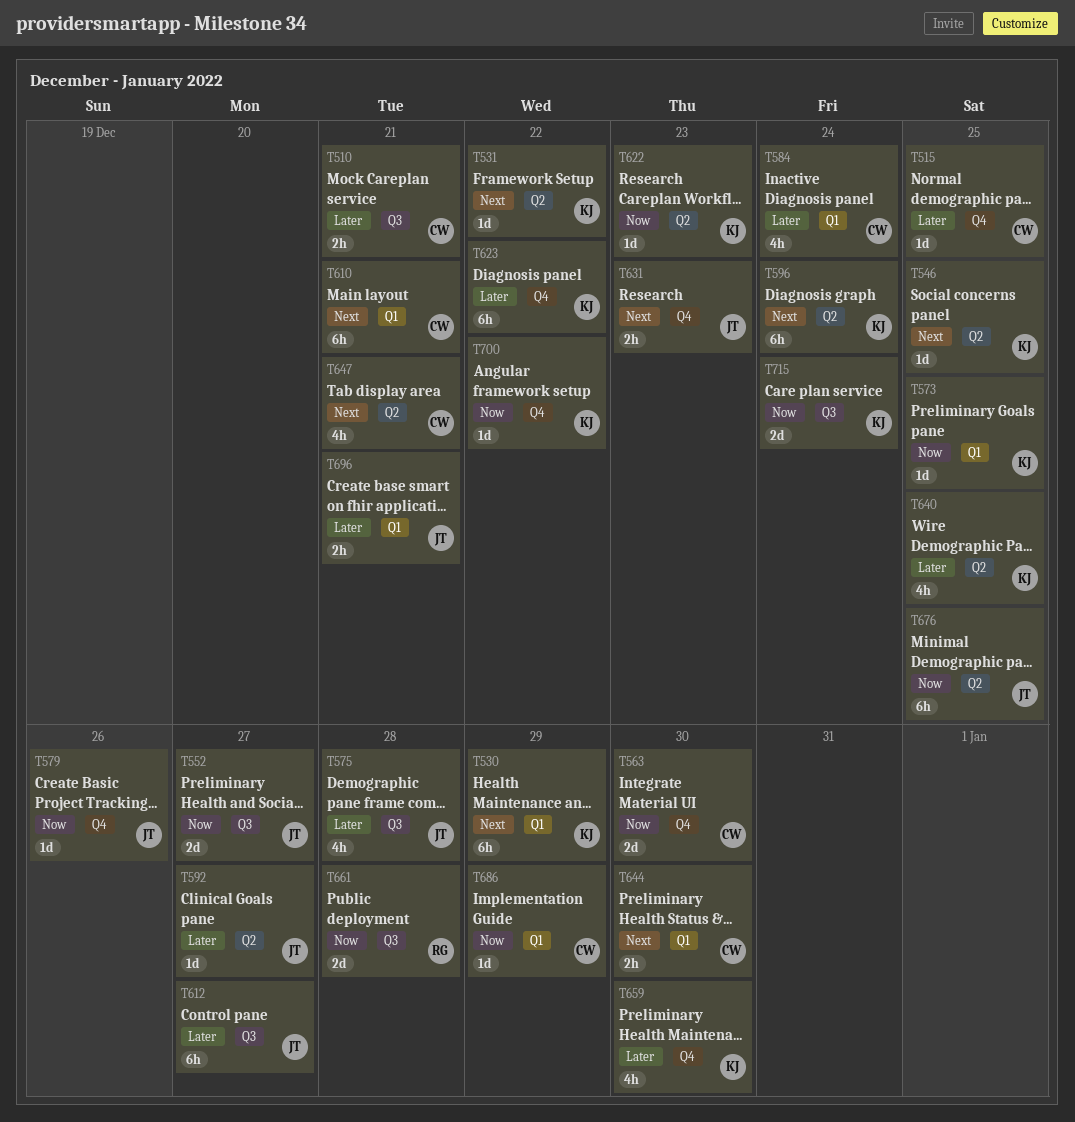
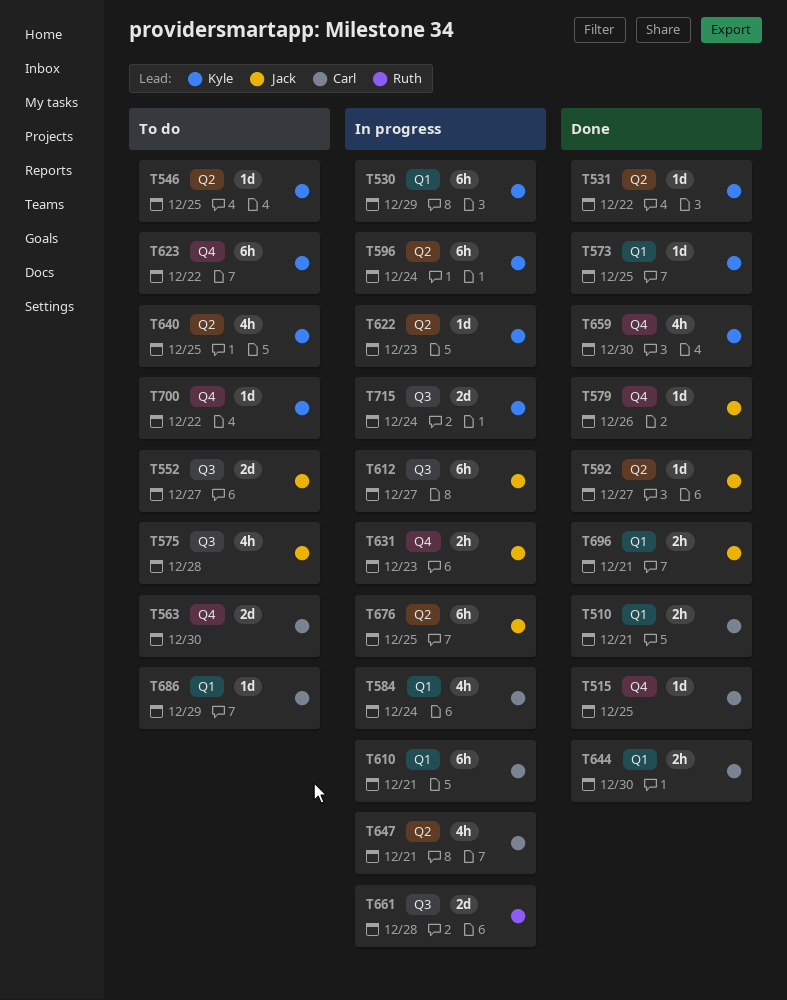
T510, label: Q3 -> Q1

